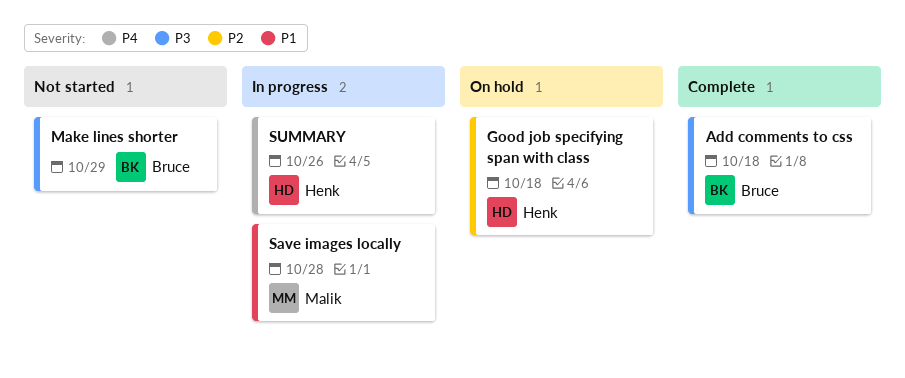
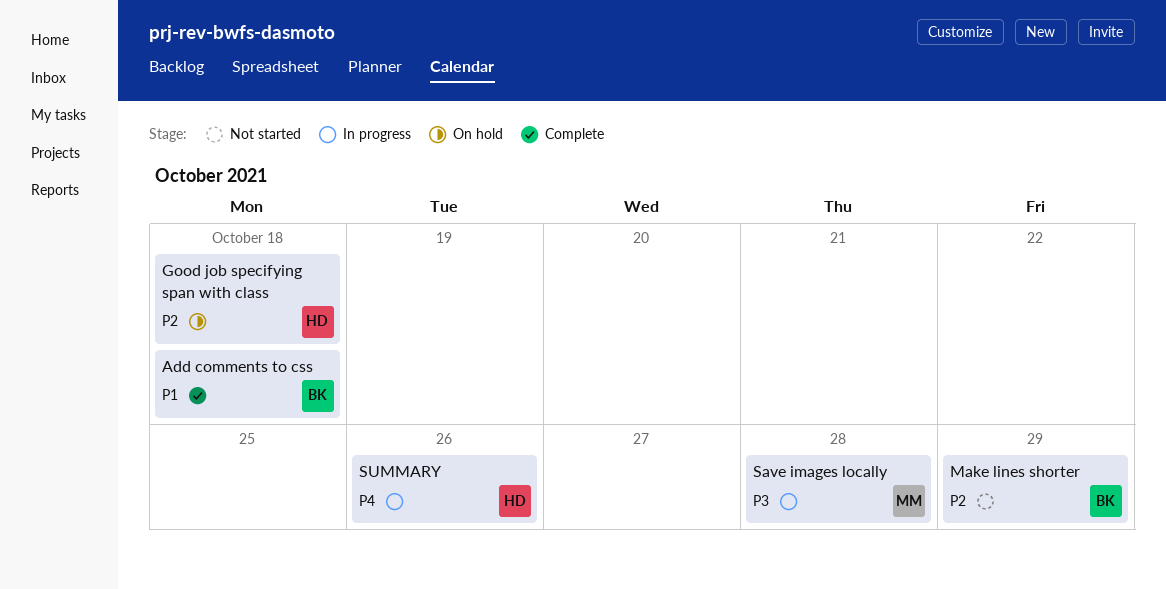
Add comments to css, priority: P3 -> P1
Make lines shorter, priority: P3 -> P2
Save images locally, priority: P1 -> P3

